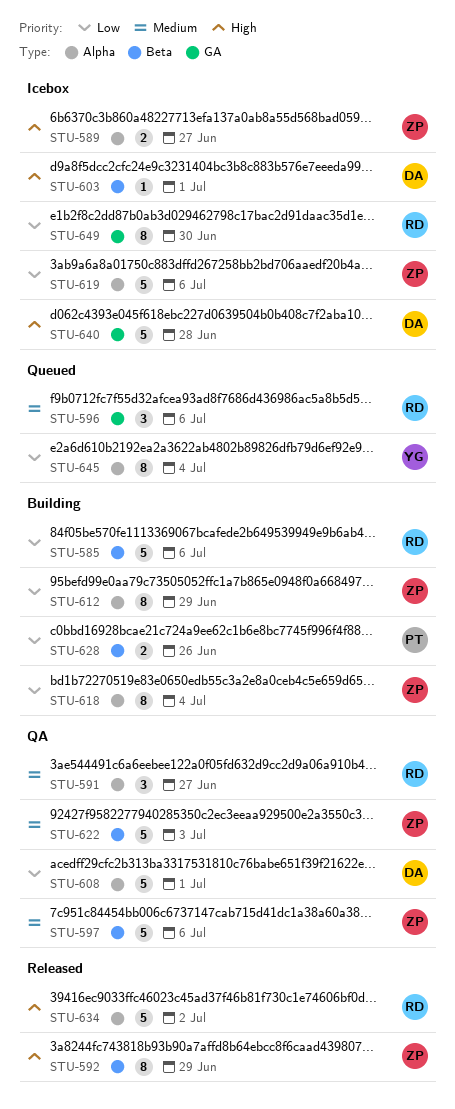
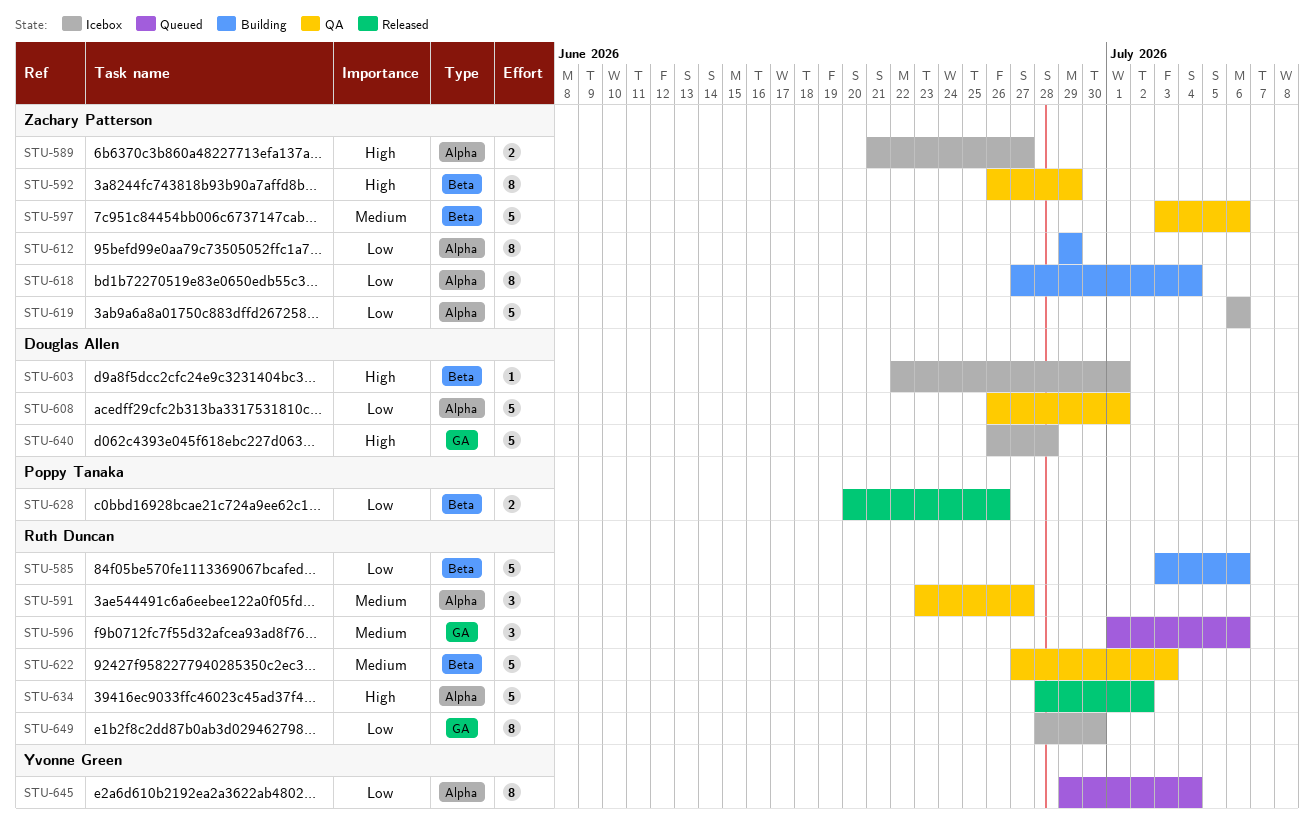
STU-592, status: Released -> QA
STU-622, owner: Zachary Patterson -> Ruth Duncan
STU-628, status: Building -> Released

